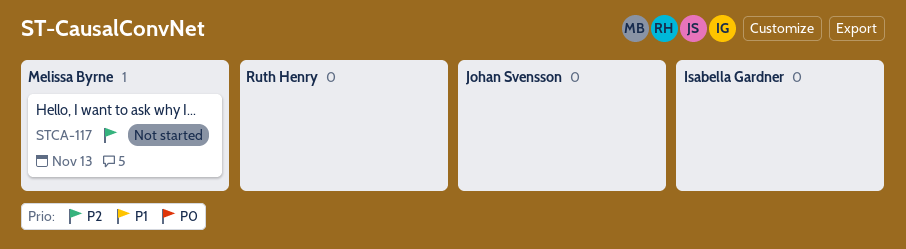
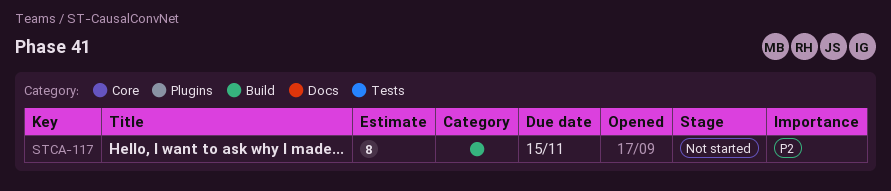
STCA-117, due: Nov 13 -> Nov 15

